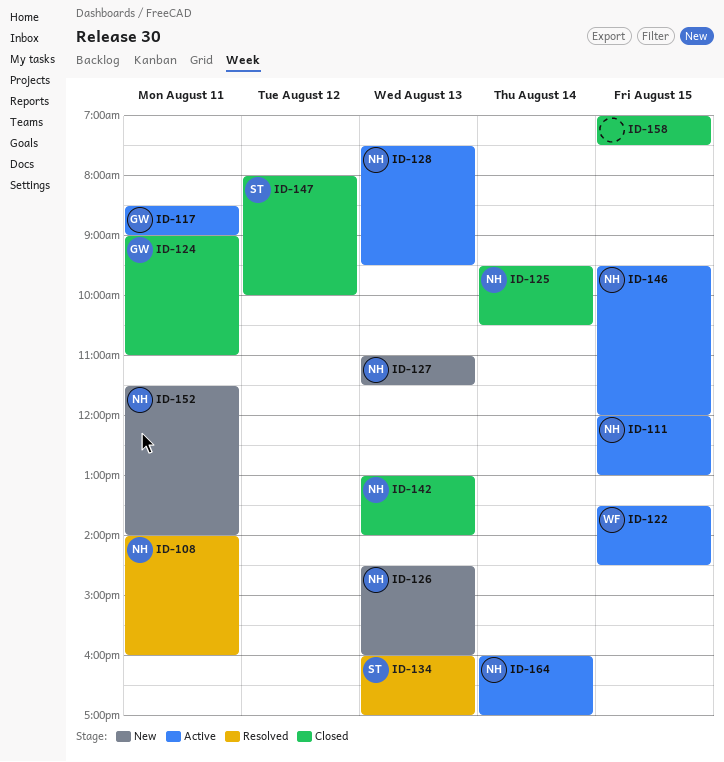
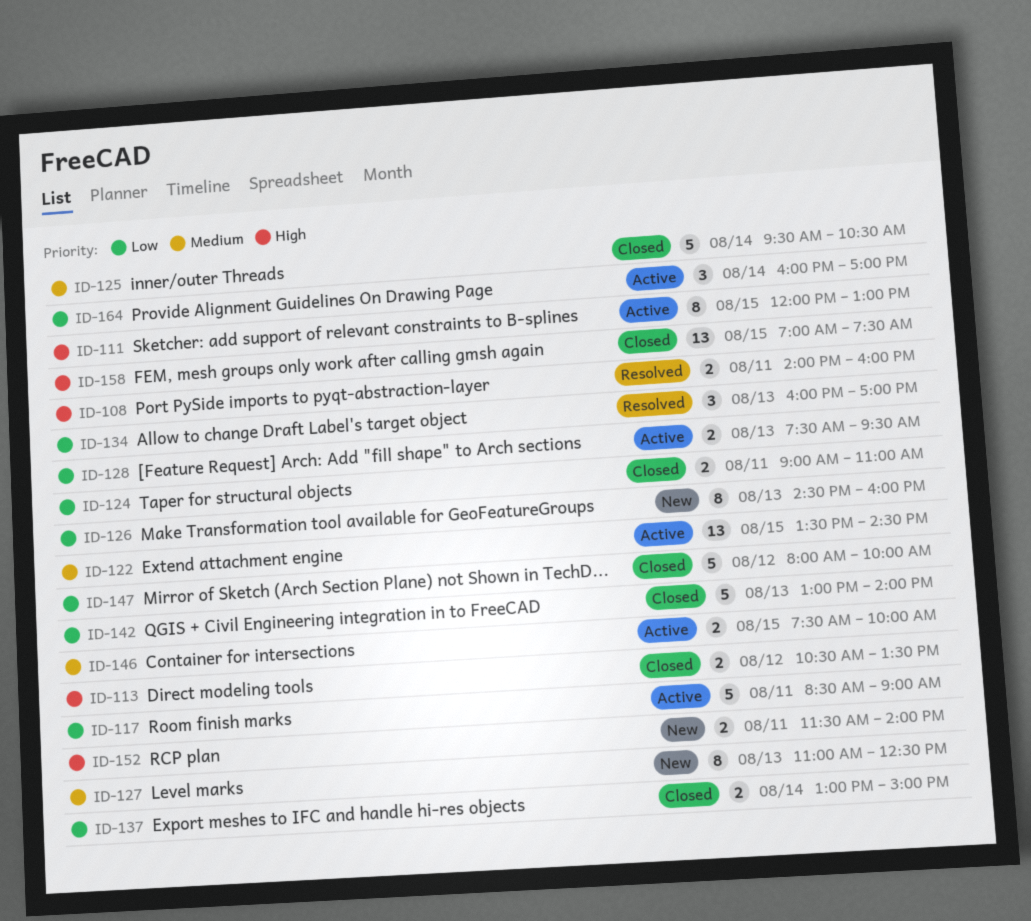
ID-113: none -> present
ID-127, ends: 11:30 -> 12:30
ID-137: none -> present
ID-146, begins: 09:30 -> 07:30
ID-146, ends: 12:00 -> 10:00

